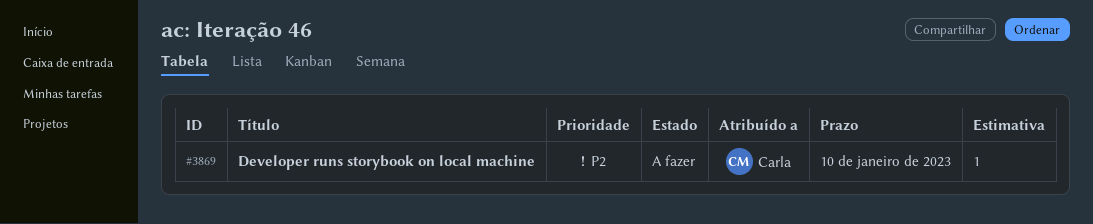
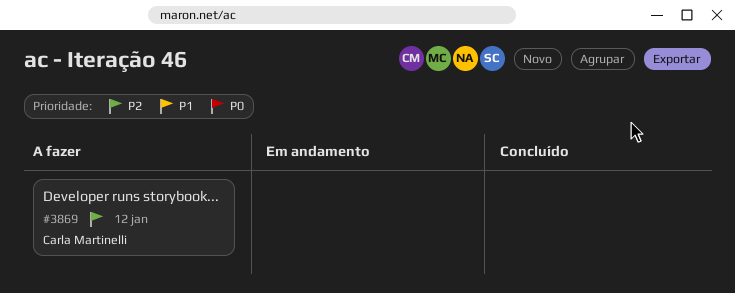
#3869, due: Jan 10 -> Jan 12

